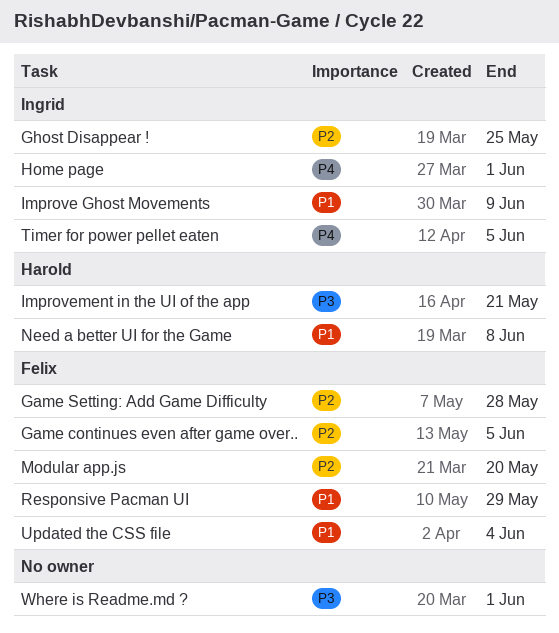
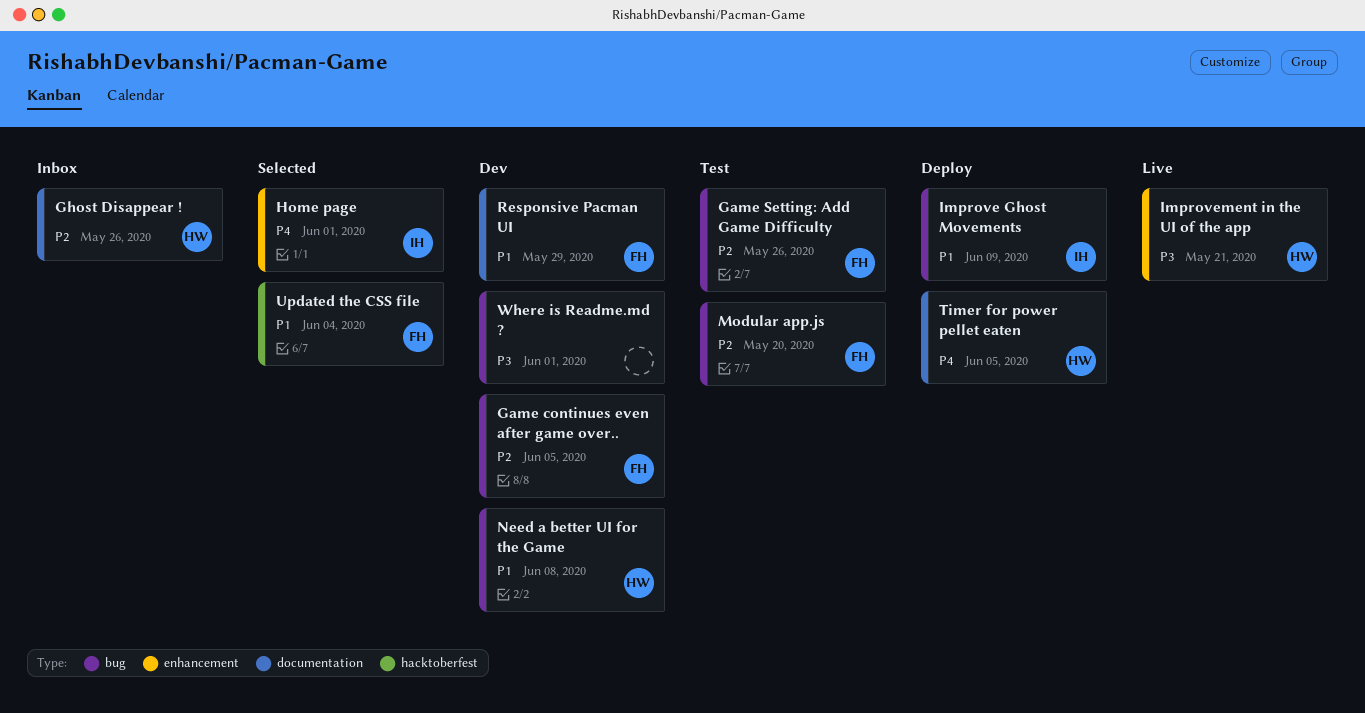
Game Setting: Add Game Difficulty, due: May 28 -> May 26
Ghost Disappear !, owner: Ingrid -> Harold
Ghost Disappear !, due: May 25 -> May 26
Timer for power pellet eaten, owner: Ingrid -> Harold

